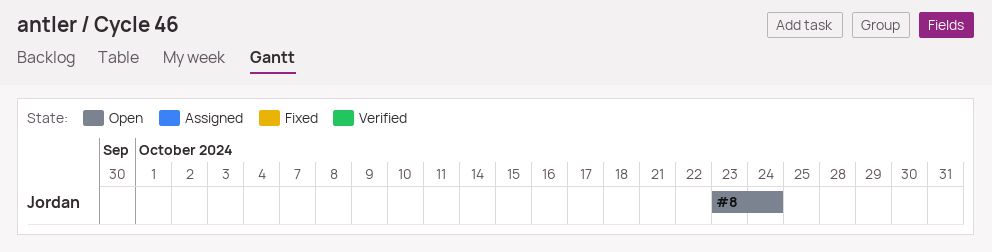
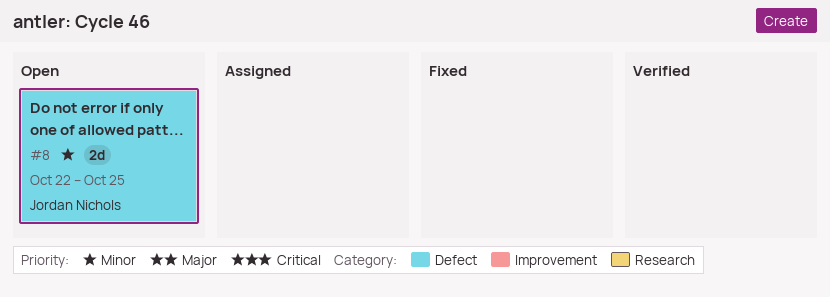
#8, start: Oct 23 -> Oct 22
#8, due: Oct 24 -> Oct 25

